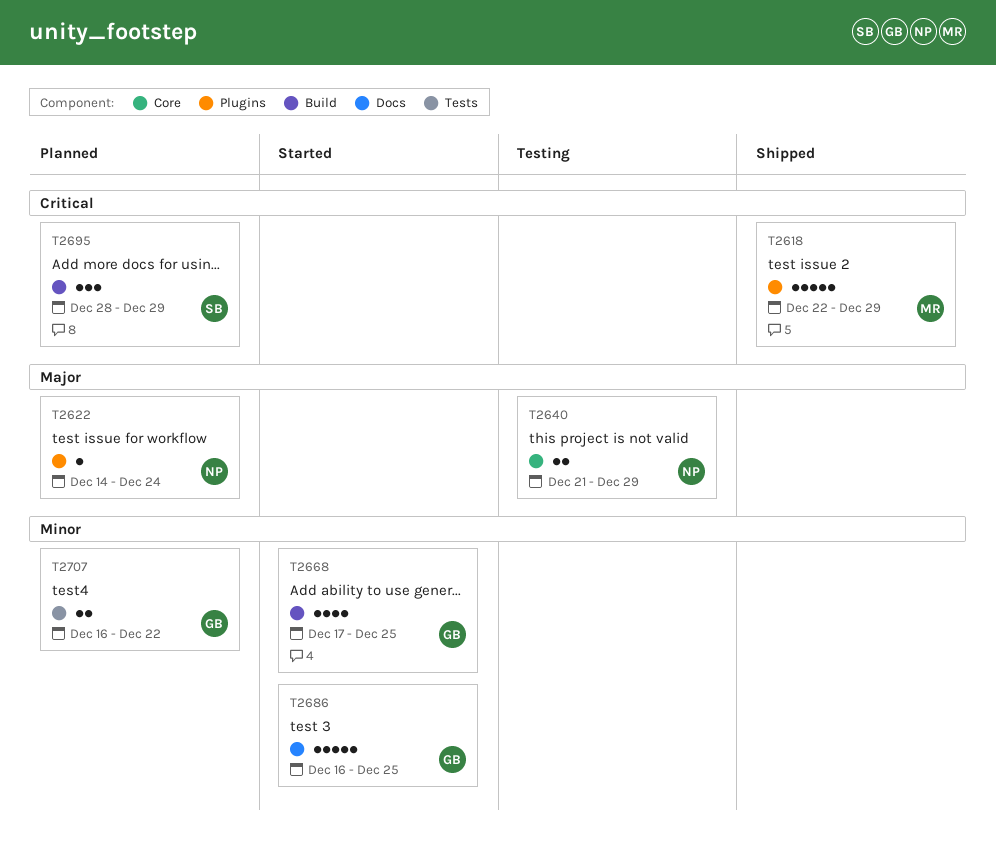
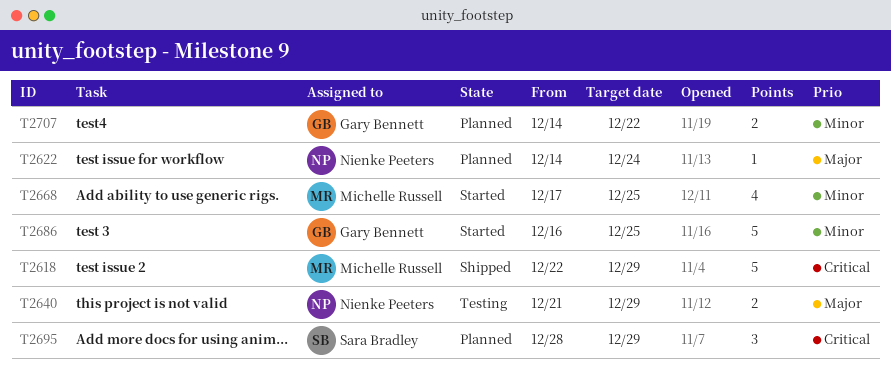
T2668, owner: Gary Bennett -> Michelle Russell
T2707, start: Dec 16 -> Dec 14

